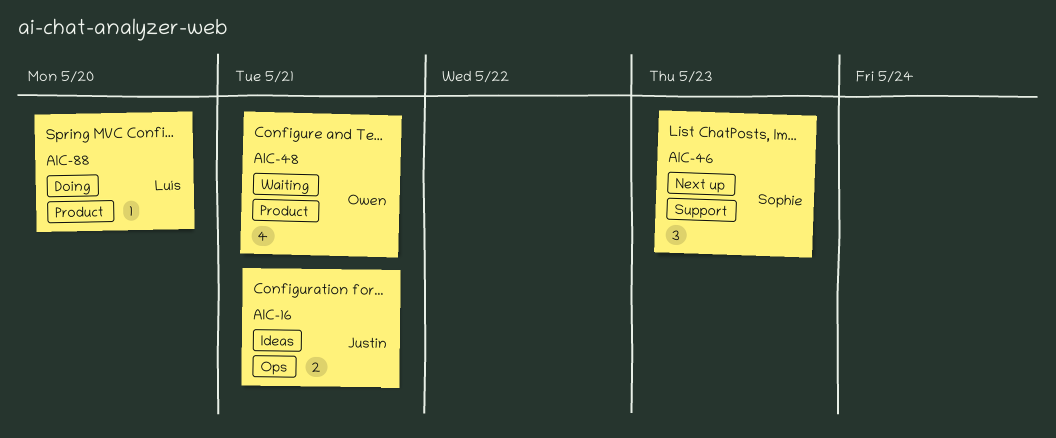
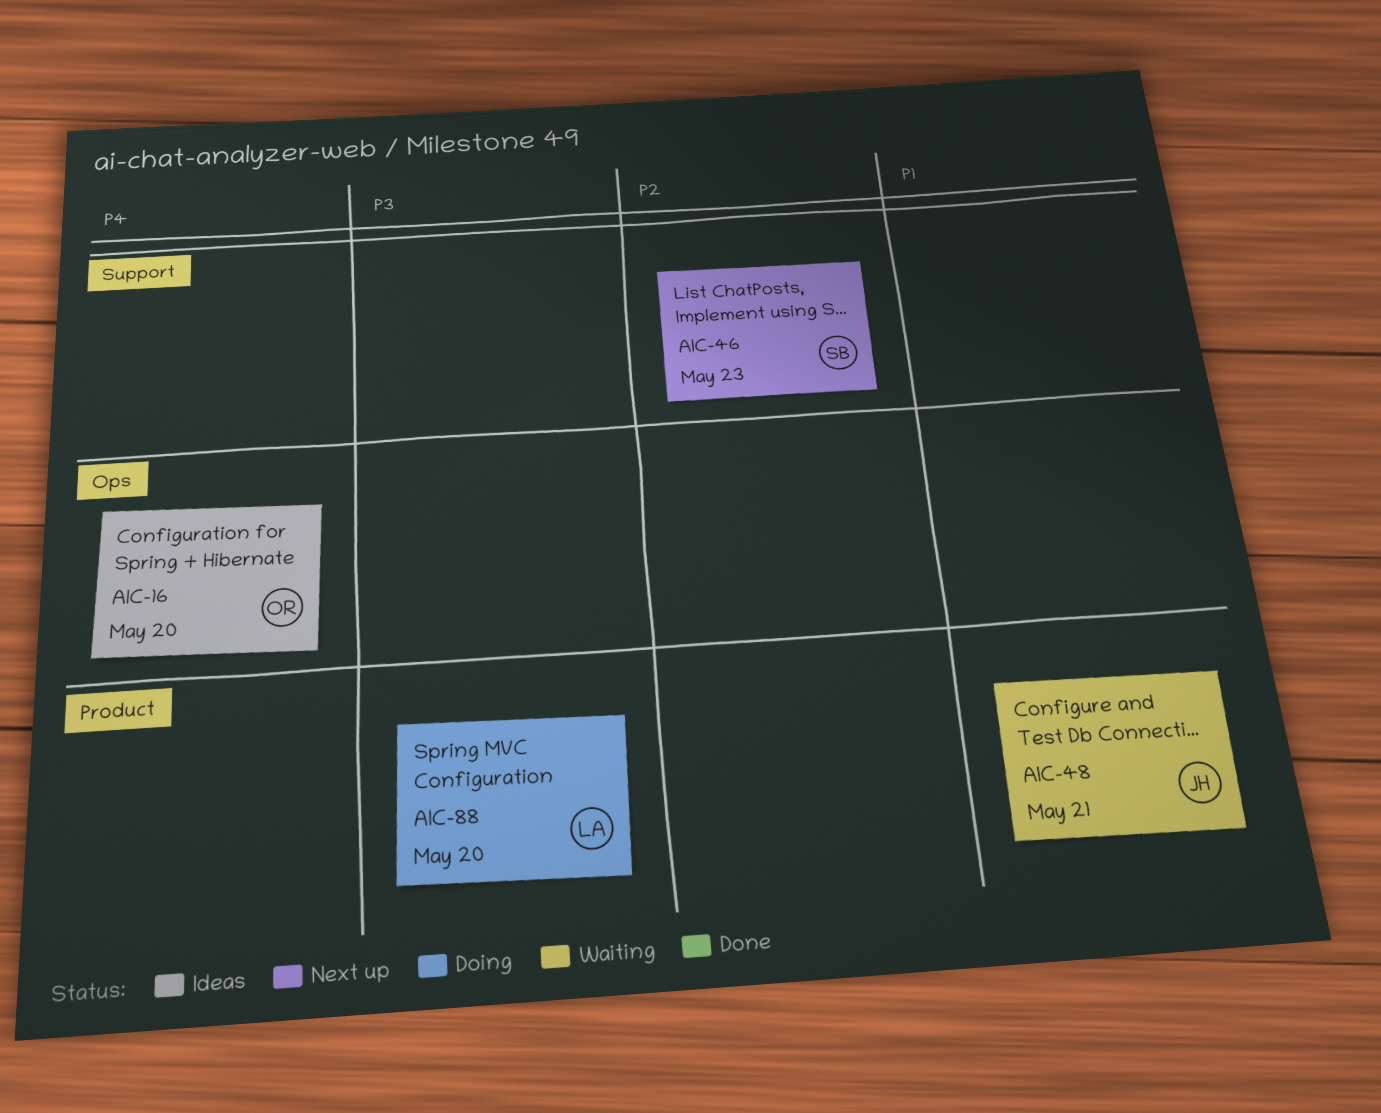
AIC-16, owner: Justin -> Owen
AIC-16, due: May 21 -> May 20
AIC-48, owner: Owen -> Justin

